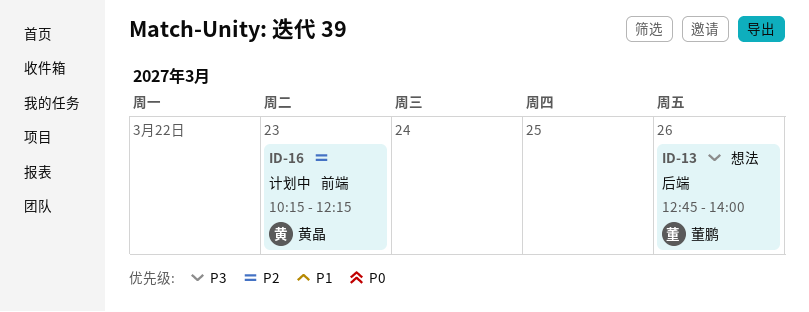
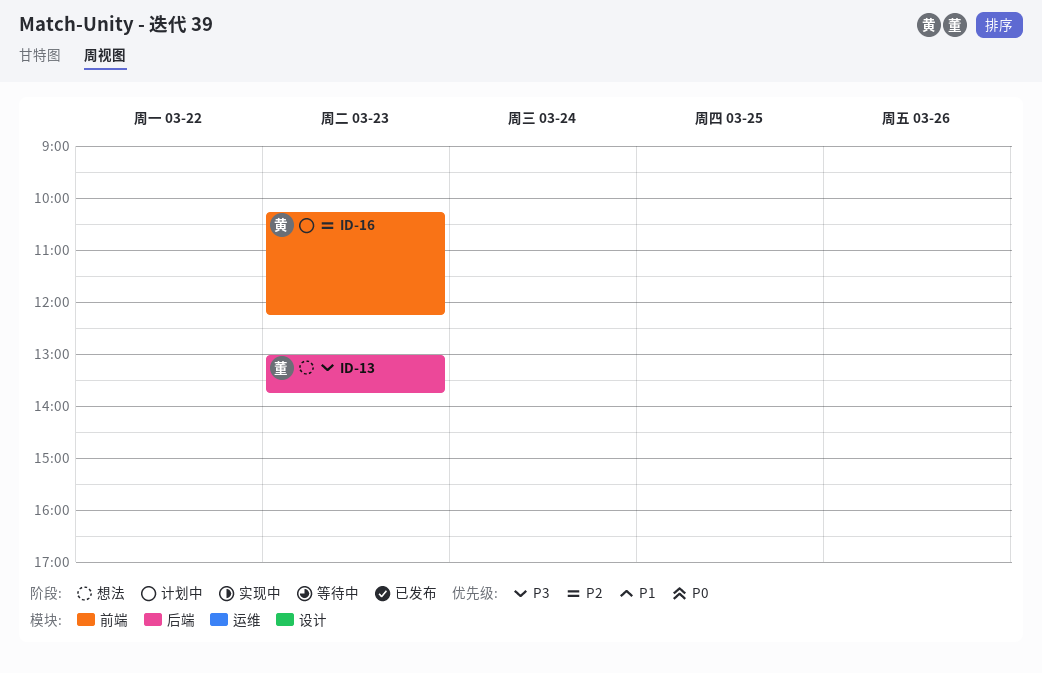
ID-13, day: Mar 26 -> Mar 23
ID-13, begins: 12:45 -> 13:00
ID-13, ends: 14:00 -> 13:45

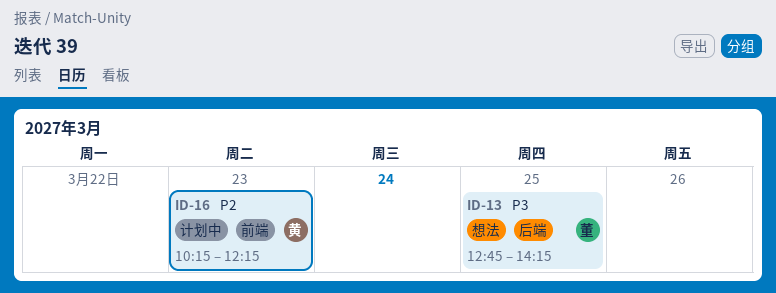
ID-13, day: Mar 23 -> Mar 25
ID-13, begins: 13:00 -> 12:45
ID-13, ends: 13:45 -> 14:15

